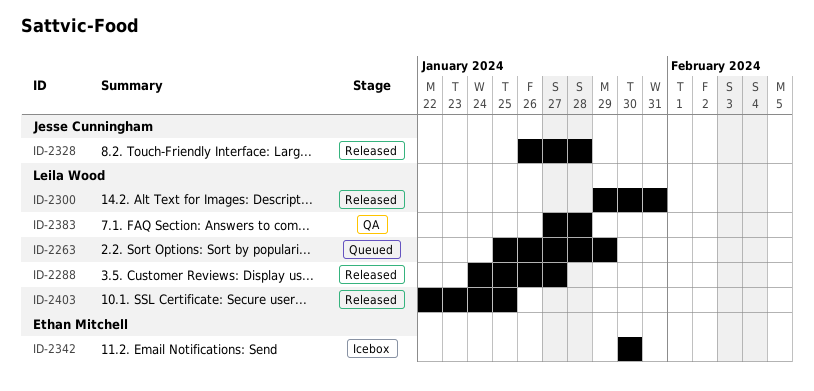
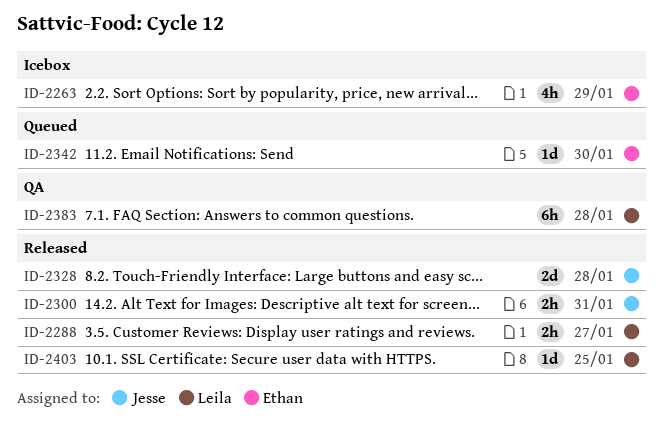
ID-2263, status: Queued -> Icebox
ID-2263, owner: Leila Wood -> Ethan Mitchell
ID-2300, owner: Leila Wood -> Jesse Cunningham
ID-2342, status: Icebox -> Queued

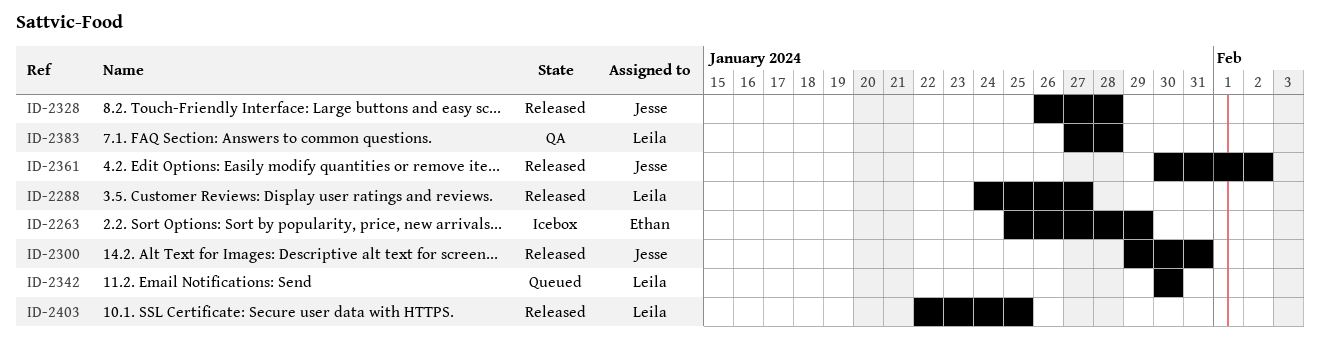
ID-2342, owner: Ethan -> Leila
ID-2361: none -> present

